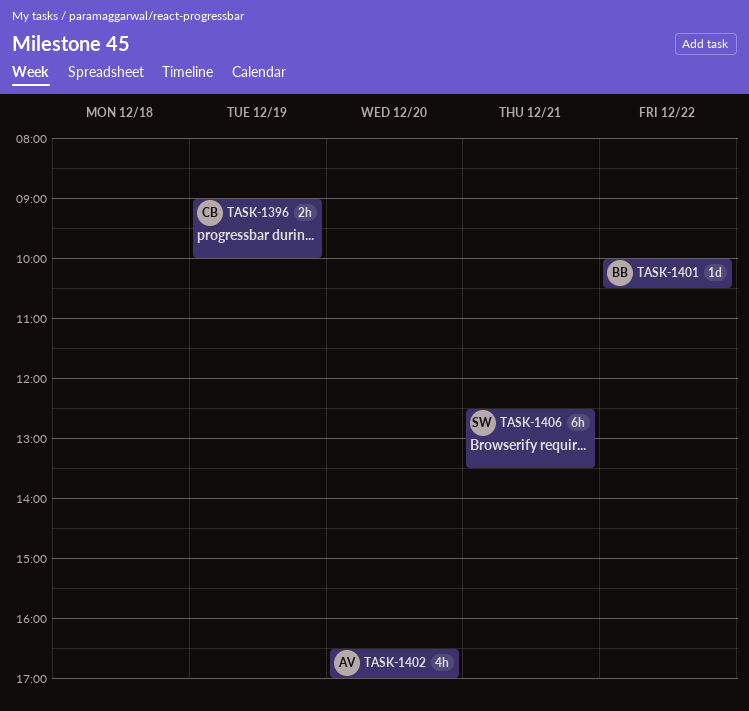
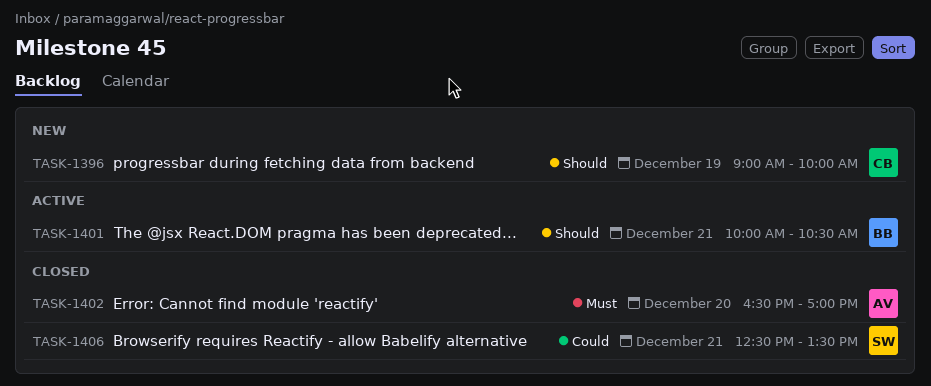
TASK-1401, day: Dec 22 -> Dec 21

